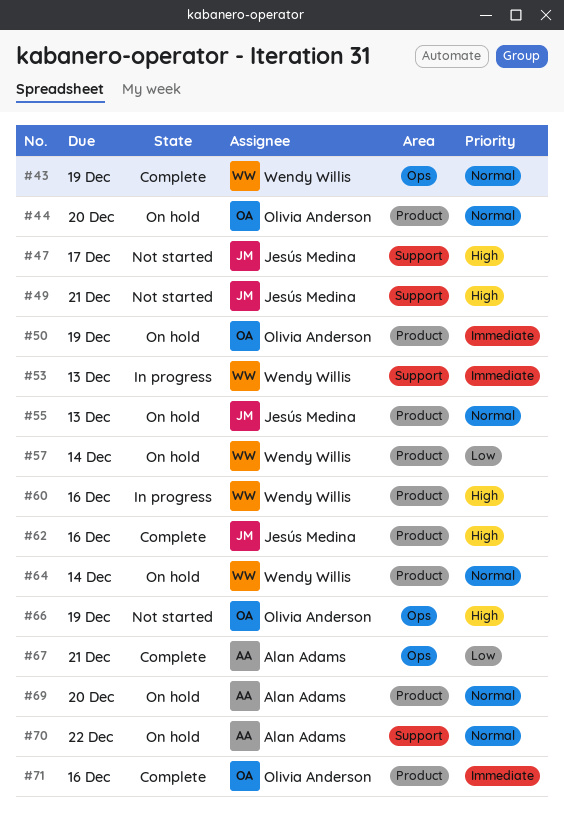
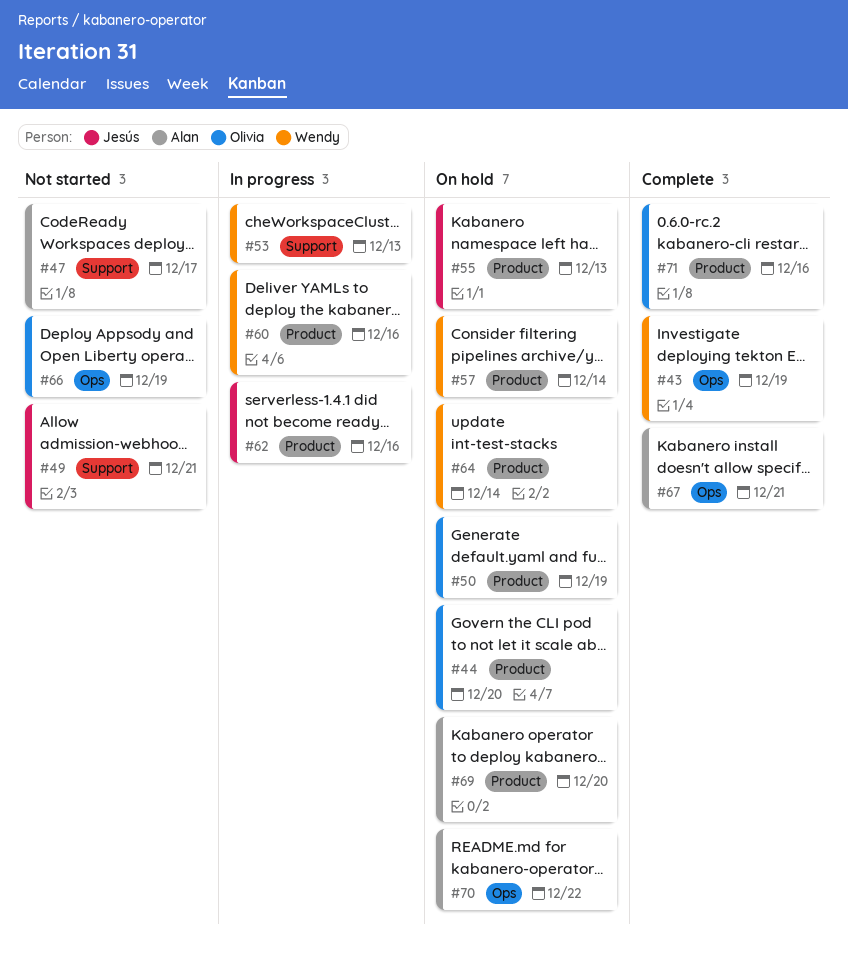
#47, owner: Jesús Medina -> Alan Adams
#62, status: Complete -> In progress
#70, label: Support -> Ops

